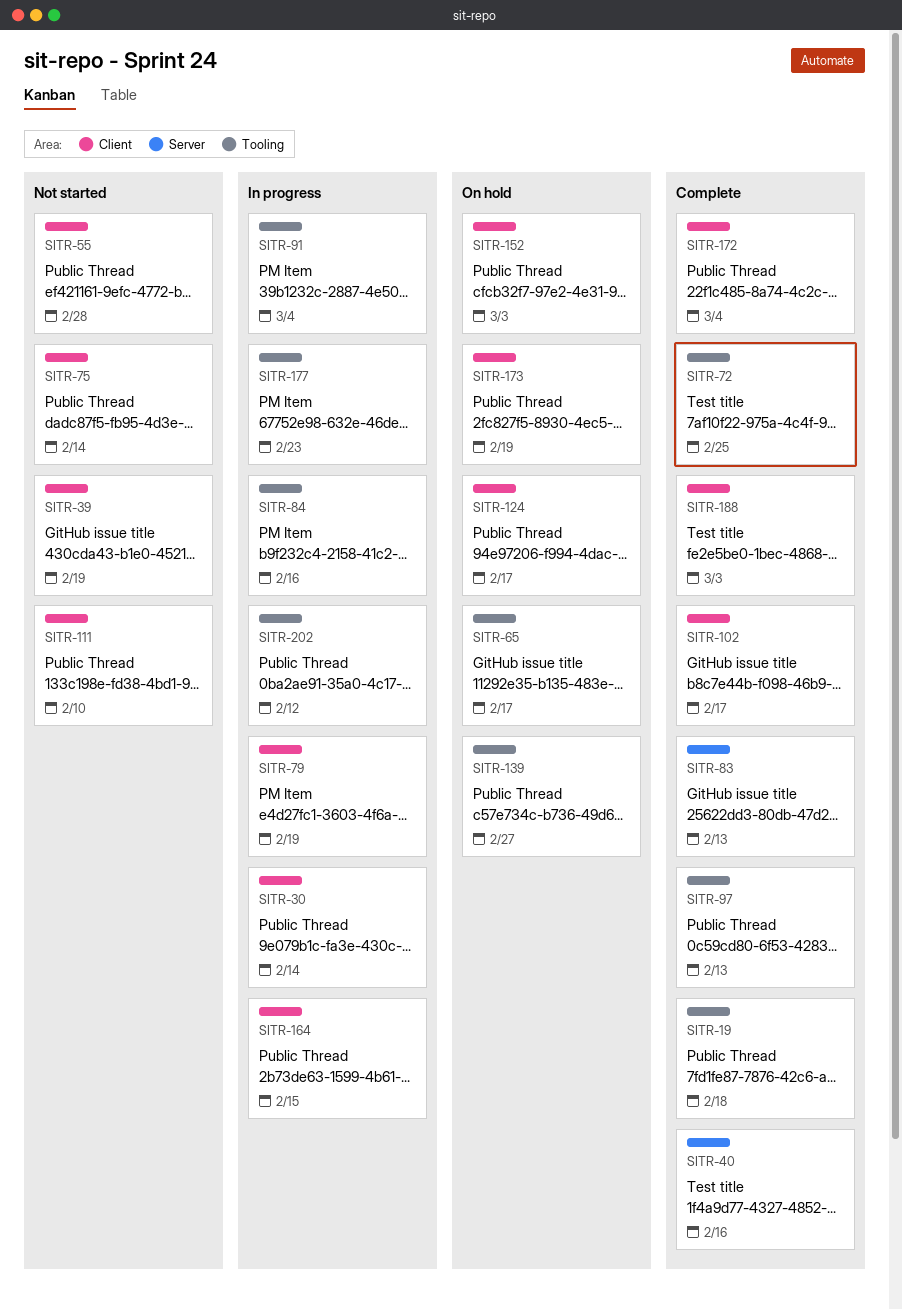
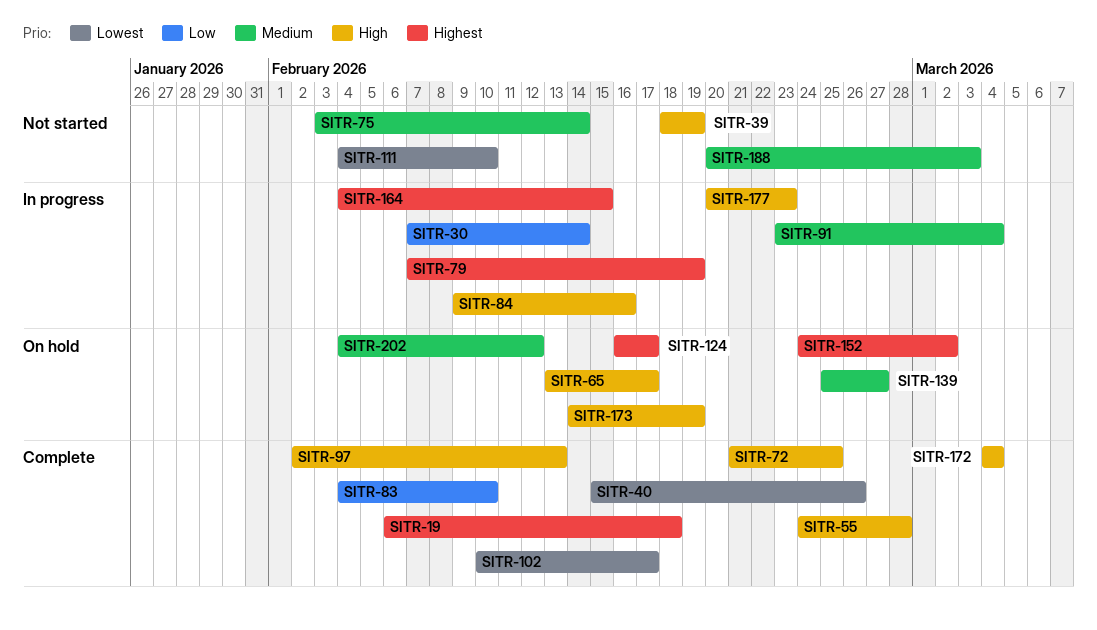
SITR-40, due: Feb 16 -> Feb 26
SITR-55, status: Not started -> Complete
SITR-83, due: Feb 13 -> Feb 10
SITR-152, due: Mar 3 -> Mar 2
SITR-188, status: Complete -> Not started
SITR-202, status: In progress -> On hold

